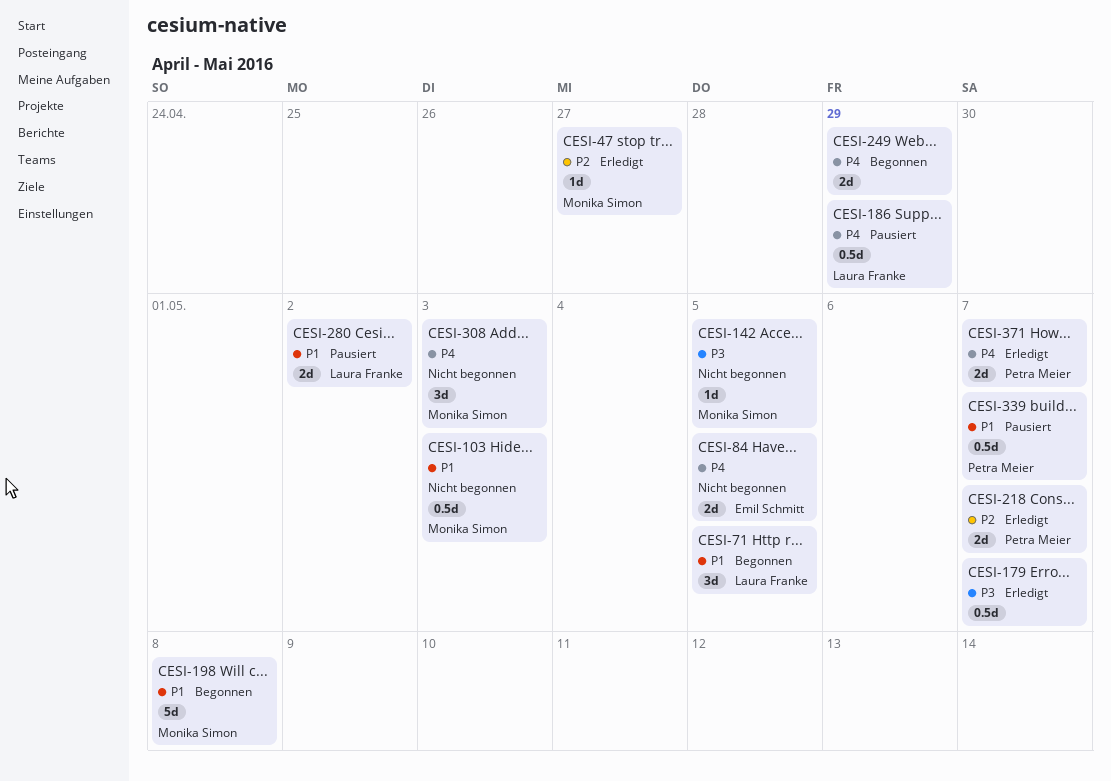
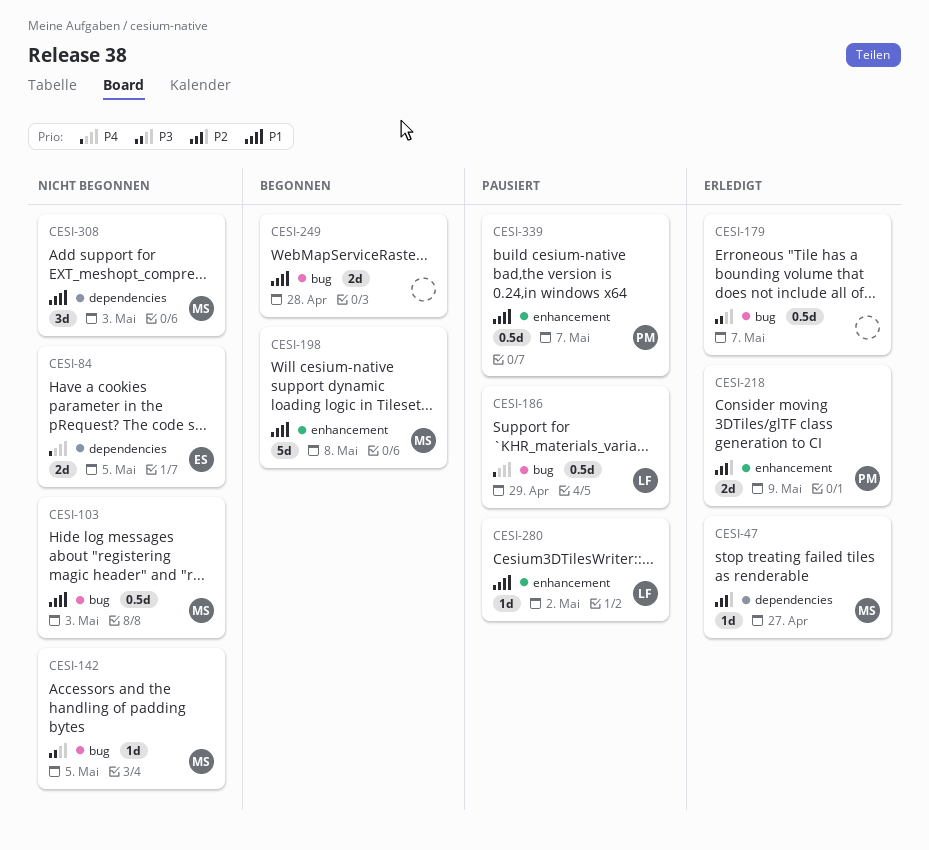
CESI-71: present -> none
CESI-218, due: May 7 -> May 9
CESI-249, priority: P4 -> P1
CESI-249, due: Apr 29 -> Apr 28
CESI-280, estimate: 2d -> 1d
CESI-308, priority: P4 -> P1
CESI-371: present -> none

